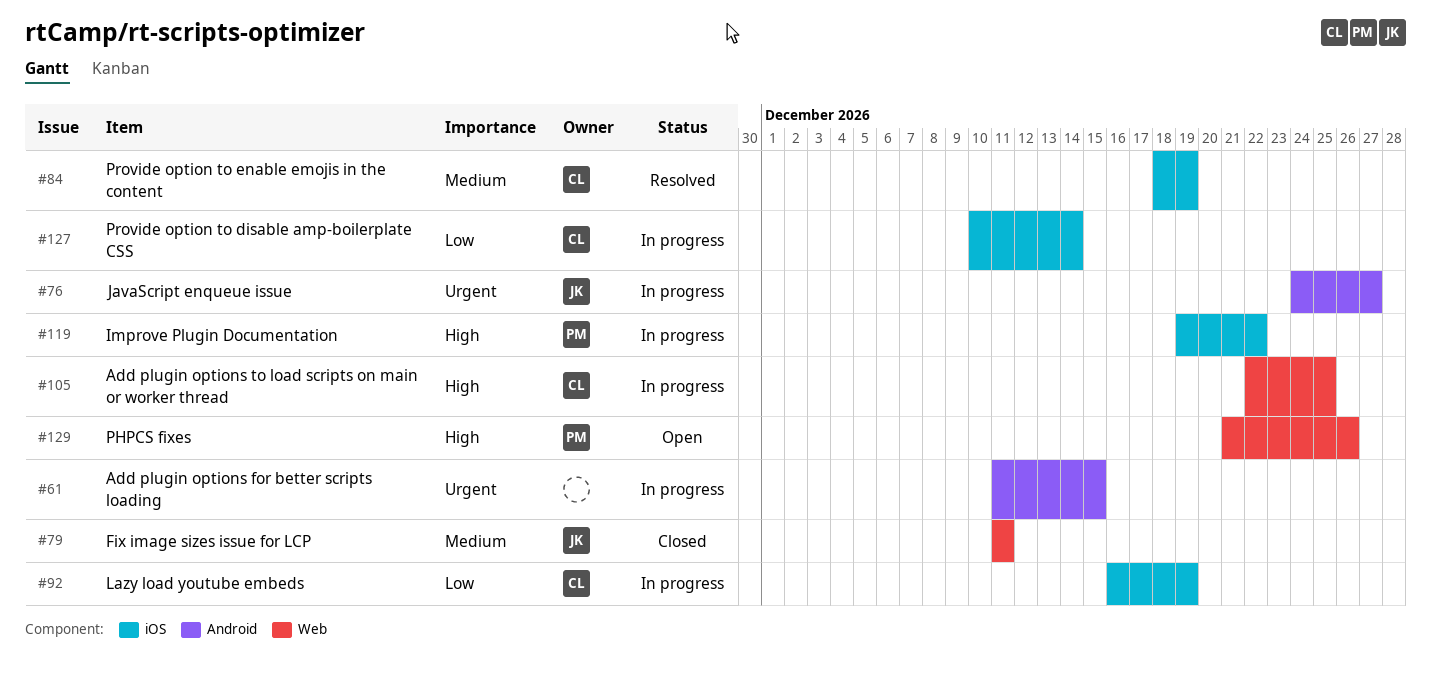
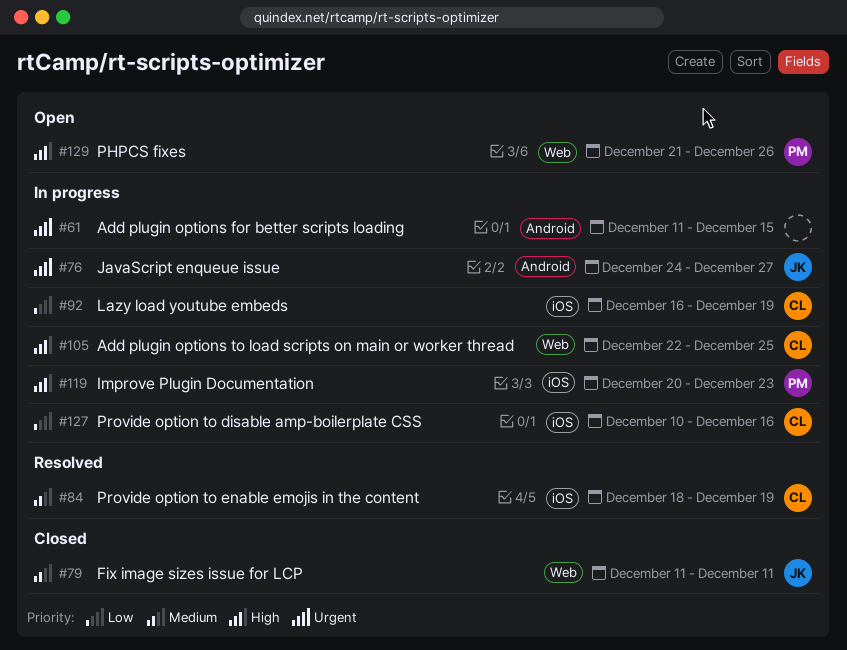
#119, start: Dec 19 -> Dec 20
#119, due: Dec 22 -> Dec 23
#127, due: Dec 14 -> Dec 16

